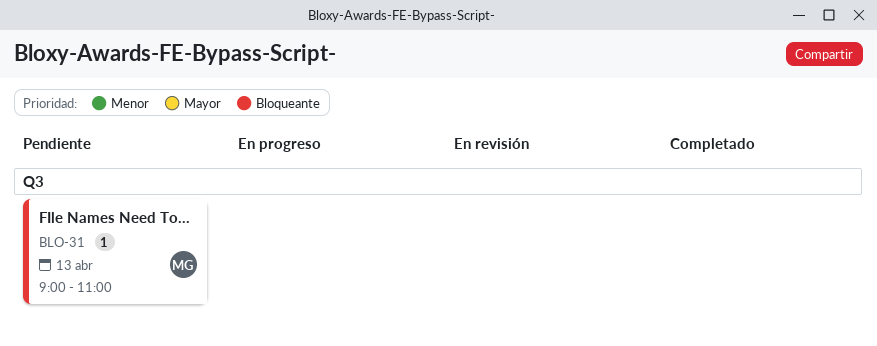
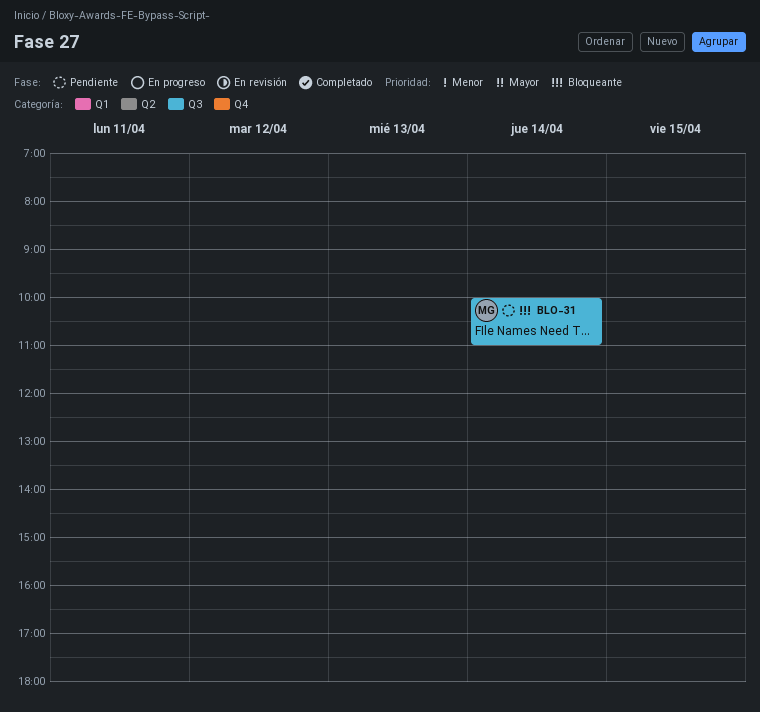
BLO-31, day: Apr 13 -> Apr 14
BLO-31, begins: 09:00 -> 10:00

